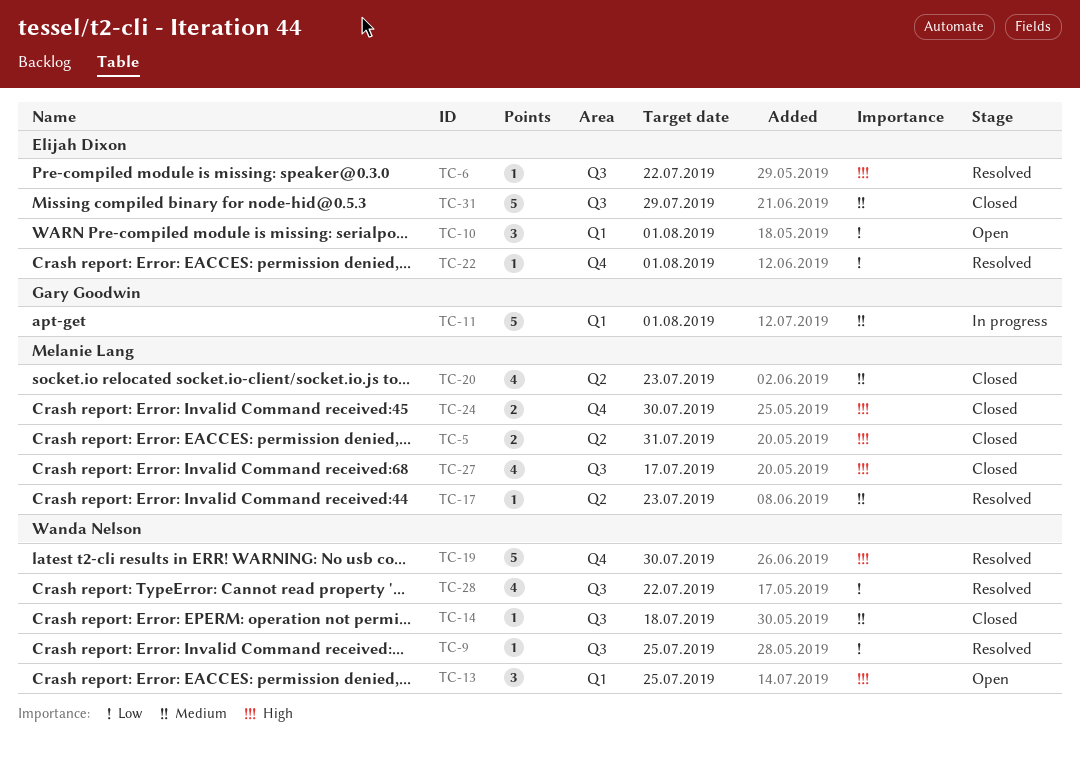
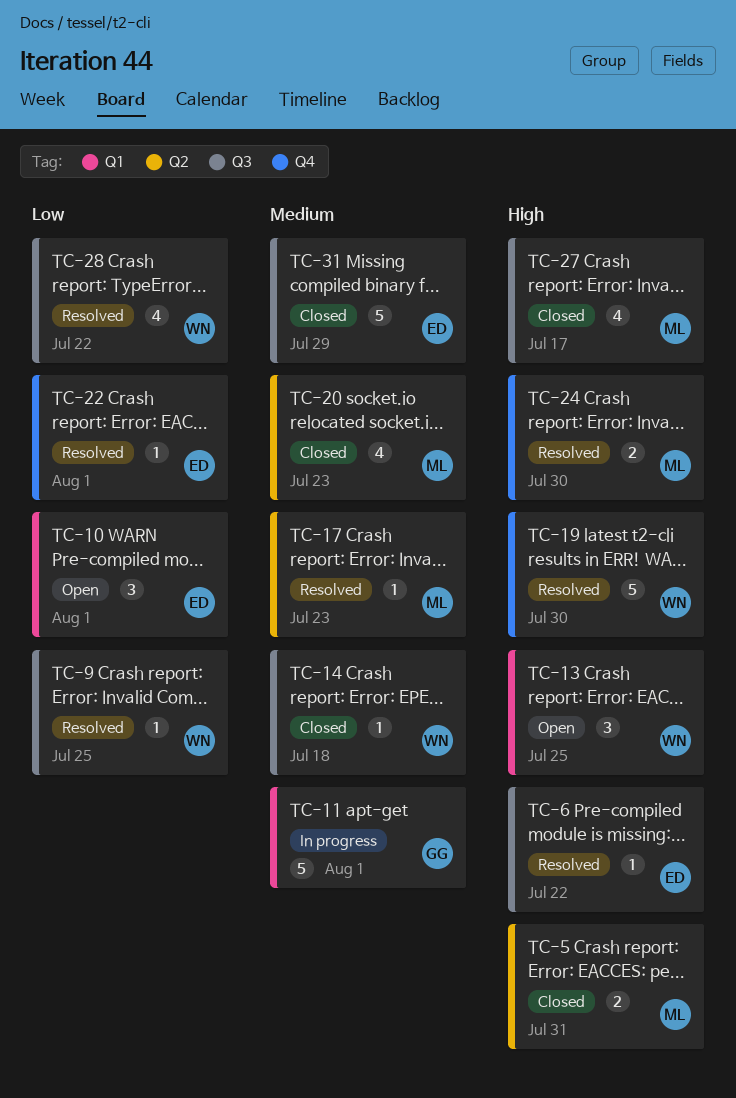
TC-24, status: Closed -> Resolved

